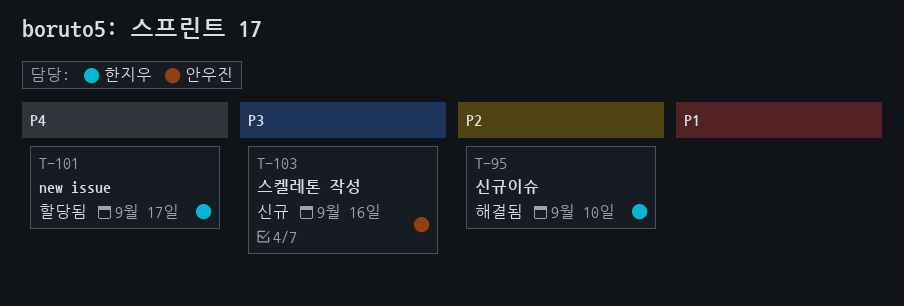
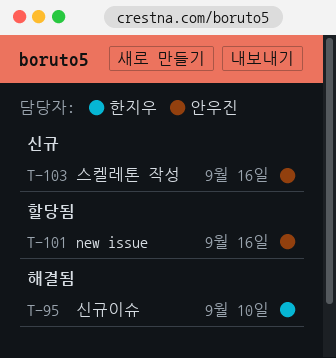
T-101, owner: 한지우 -> 안우진
T-101, due: Sep 17 -> Sep 16

